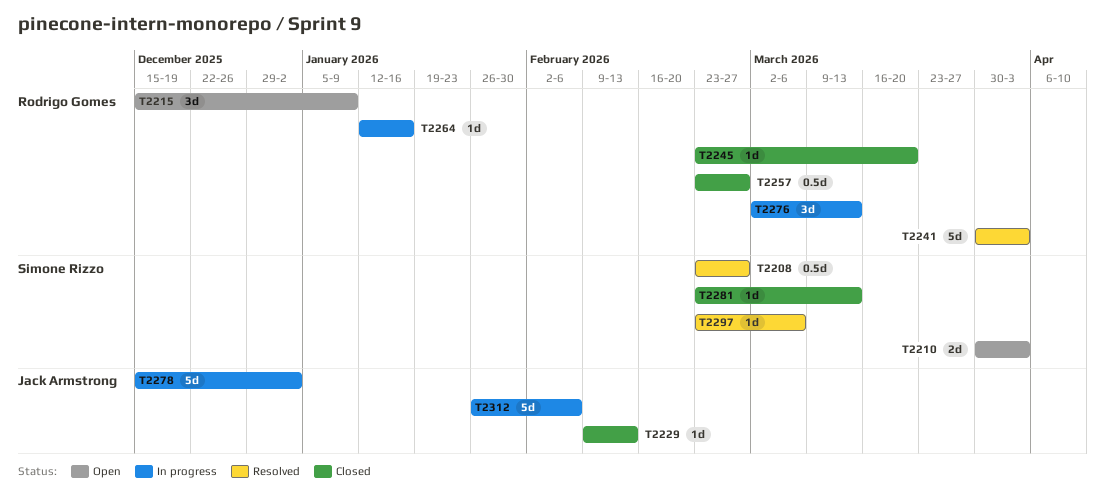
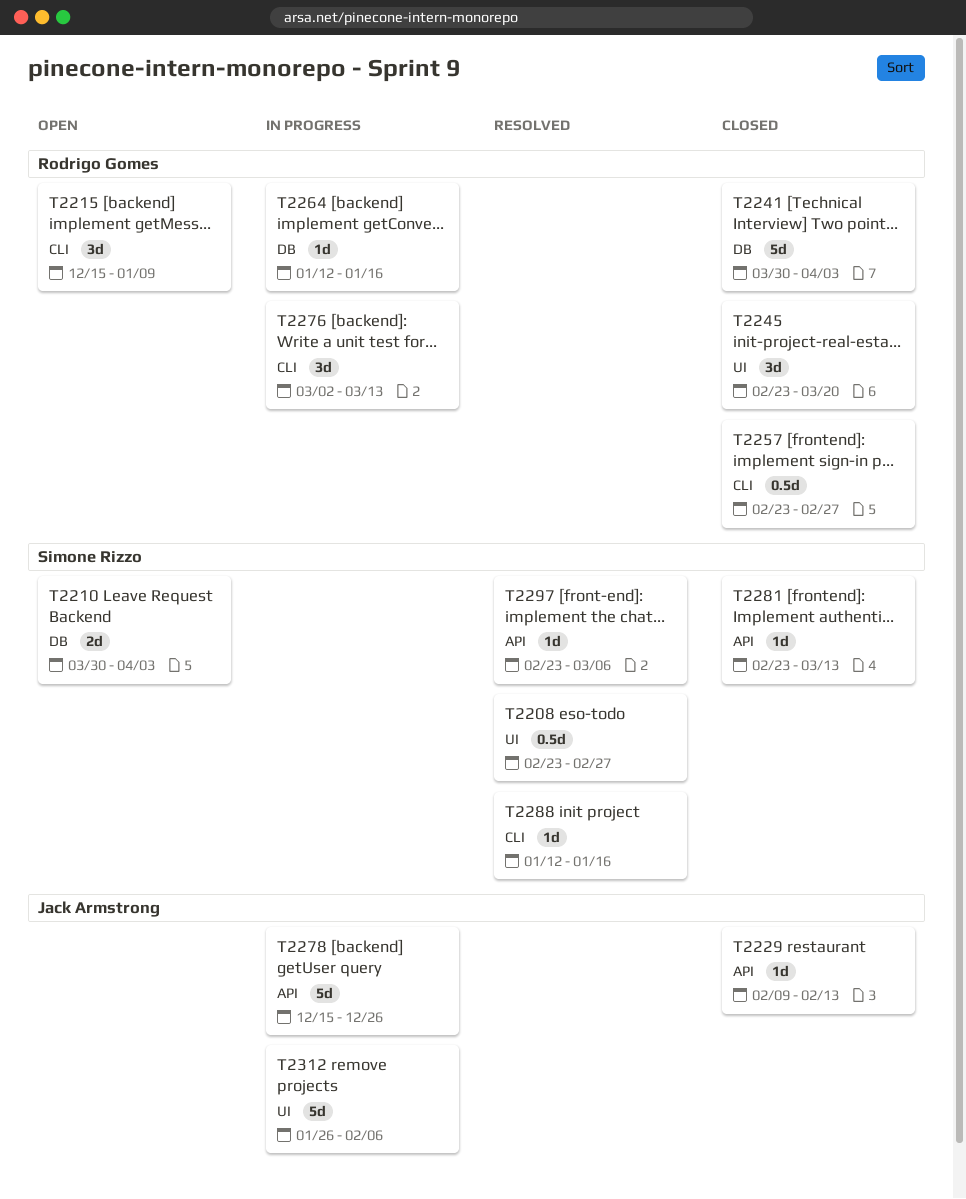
T2241, status: Resolved -> Closed
T2245, estimate: 1d -> 3d
T2278, due: Jan 2 -> Dec 26
T2288: none -> present

